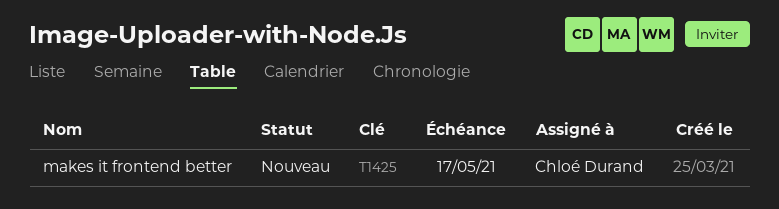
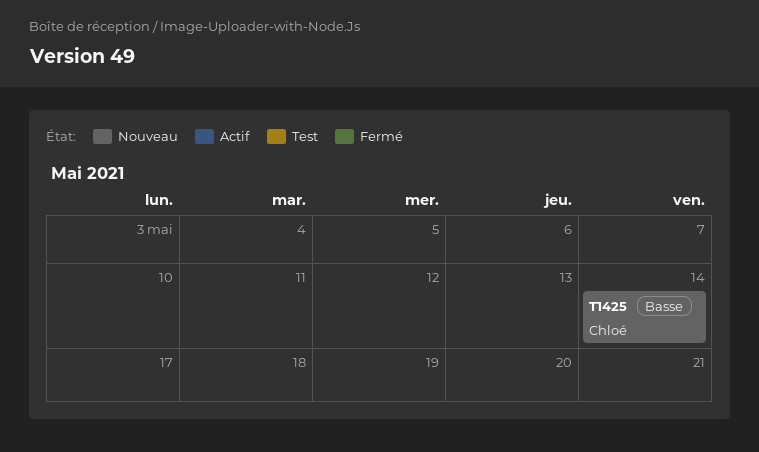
T1425, due: May 17 -> May 14

